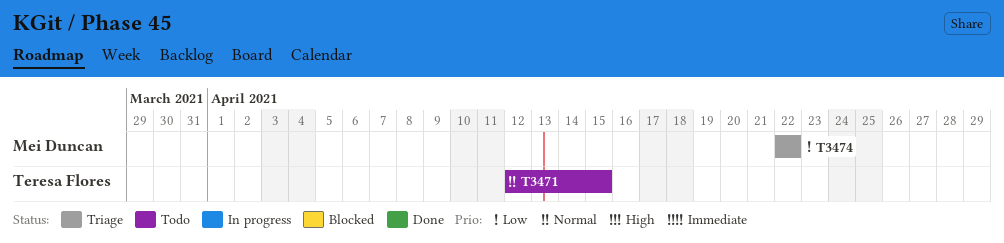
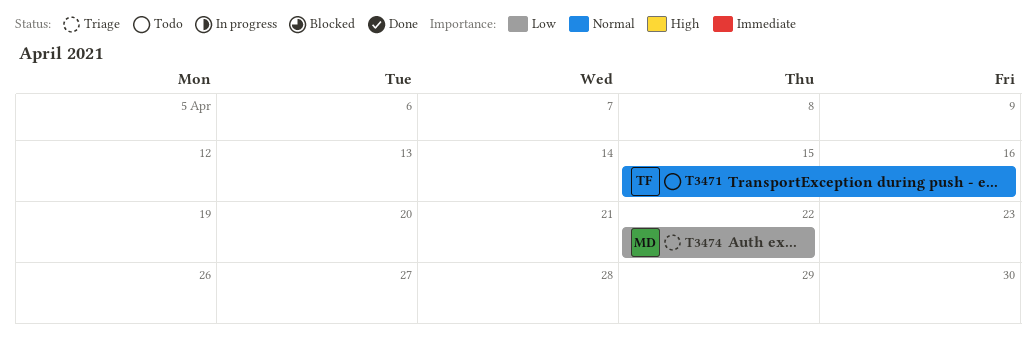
T3471, start: Apr 12 -> Apr 15
T3471, due: Apr 15 -> Apr 16

